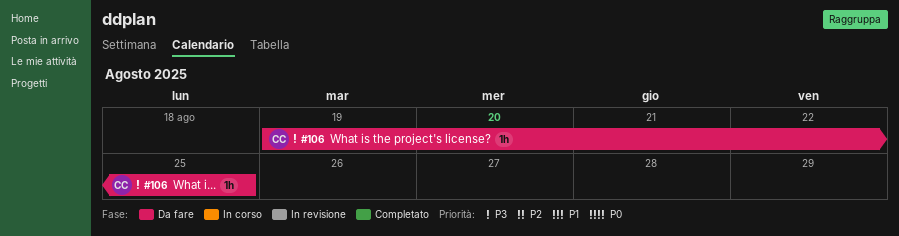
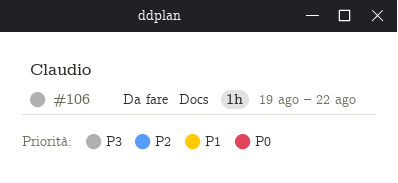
#106, due: Aug 25 -> Aug 22

